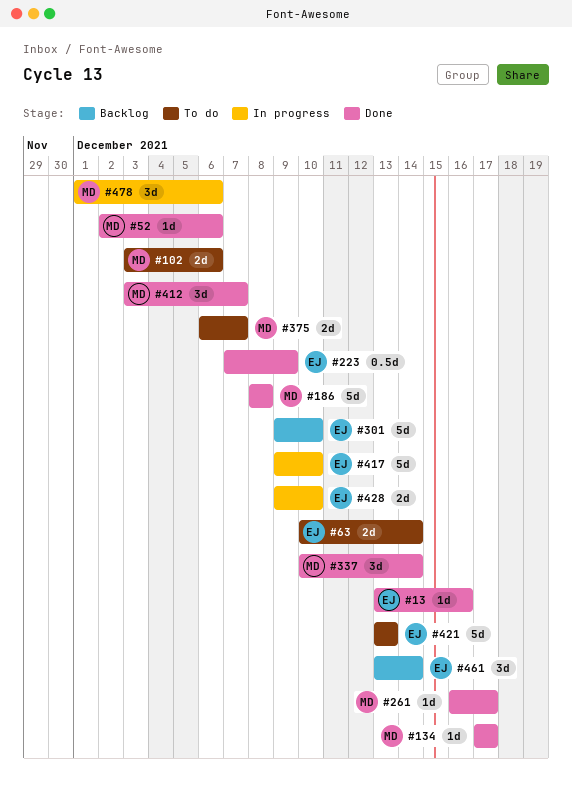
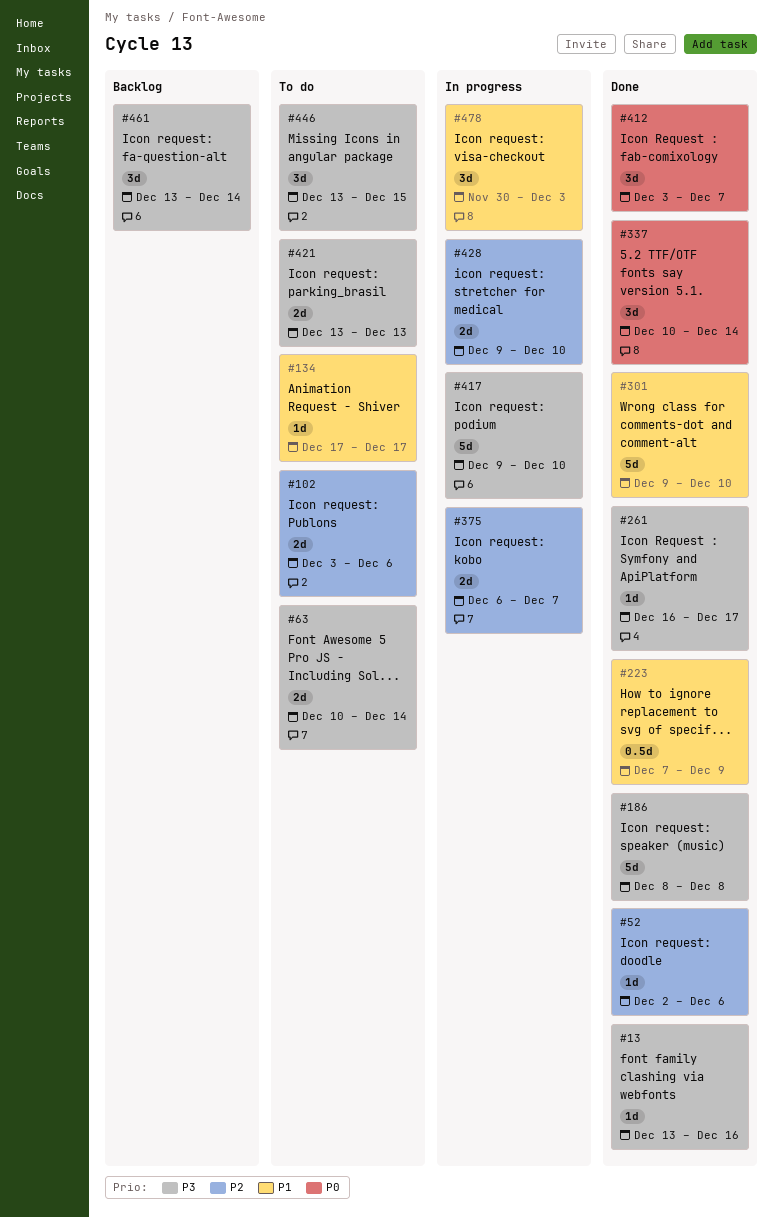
#134, status: Done -> To do
#301, status: Backlog -> Done
#375, status: To do -> In progress
#421, estimate: 5d -> 2d
#446: none -> present
#478, start: Dec 1 -> Nov 30
#478, due: Dec 6 -> Dec 3

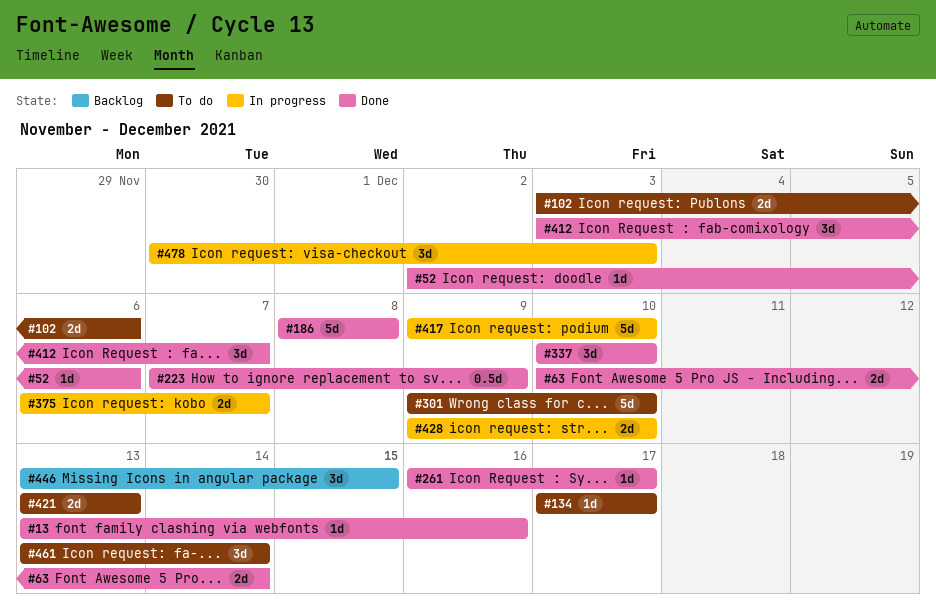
#63, status: To do -> Done
#301, status: Done -> To do
#337, due: Dec 14 -> Dec 10
#446, status: To do -> Backlog
#461, status: Backlog -> To do

